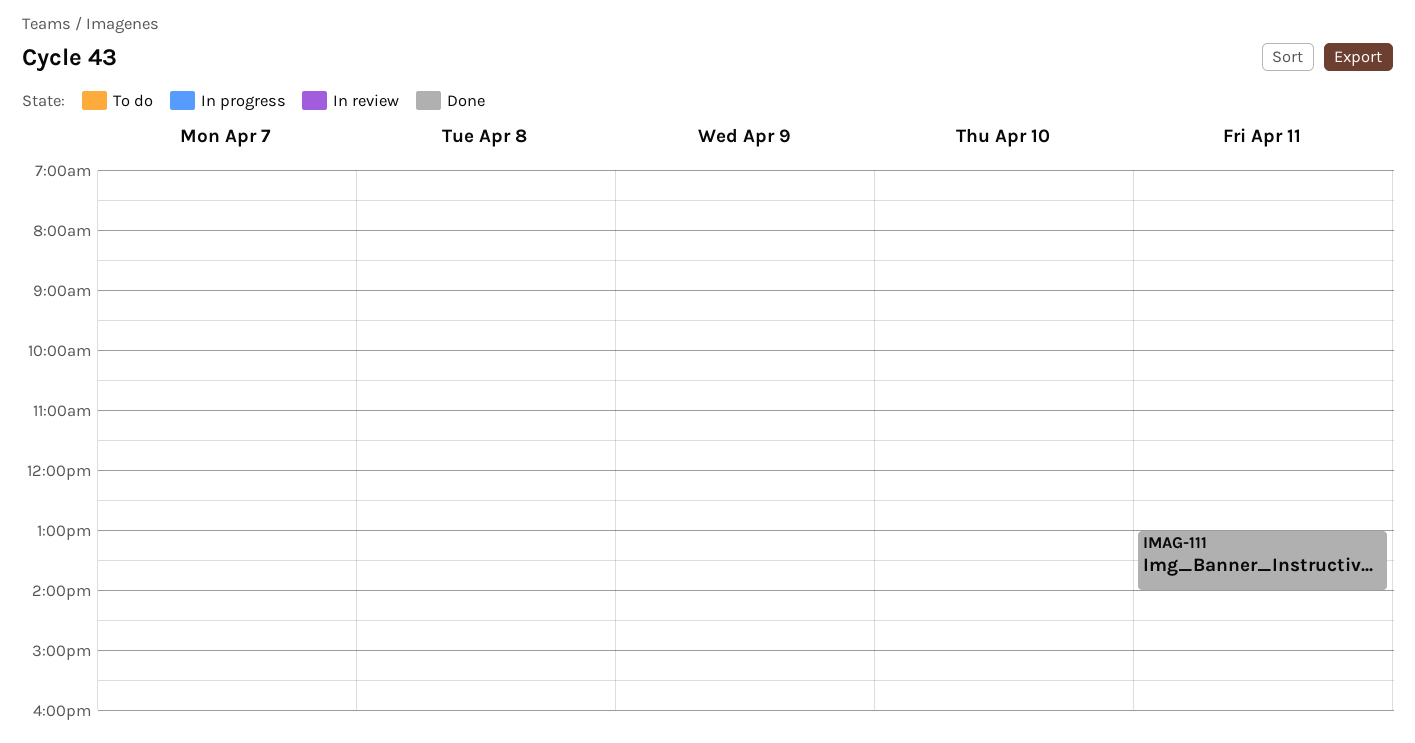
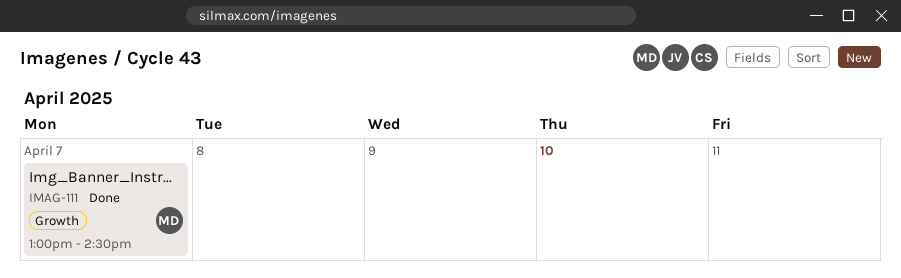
IMAG-111, day: Apr 11 -> Apr 7
IMAG-111, ends: 14:00 -> 14:30

